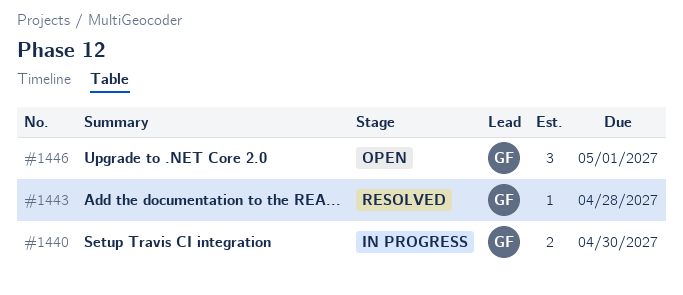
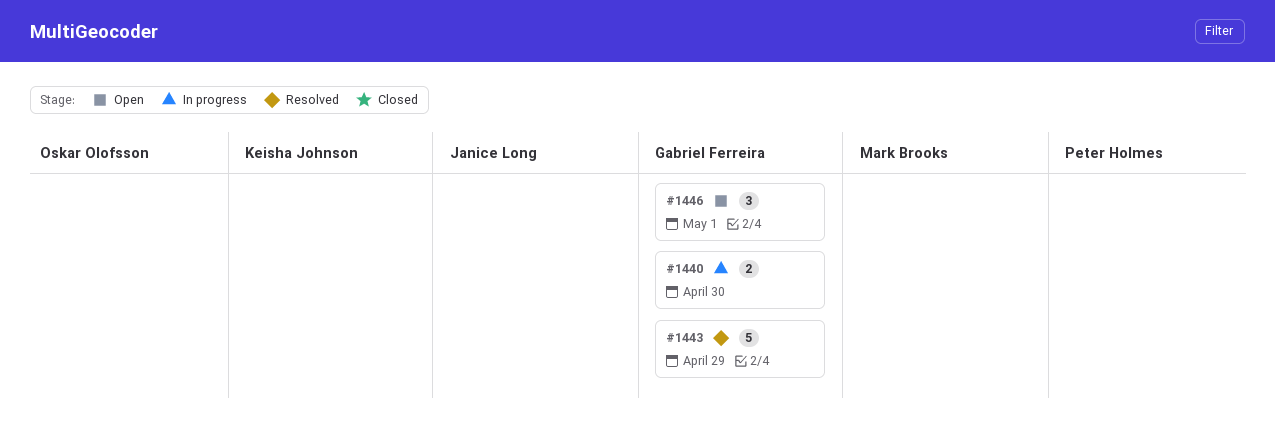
#1443, estimate: 1 -> 5
#1443, due: Apr 28 -> Apr 29

